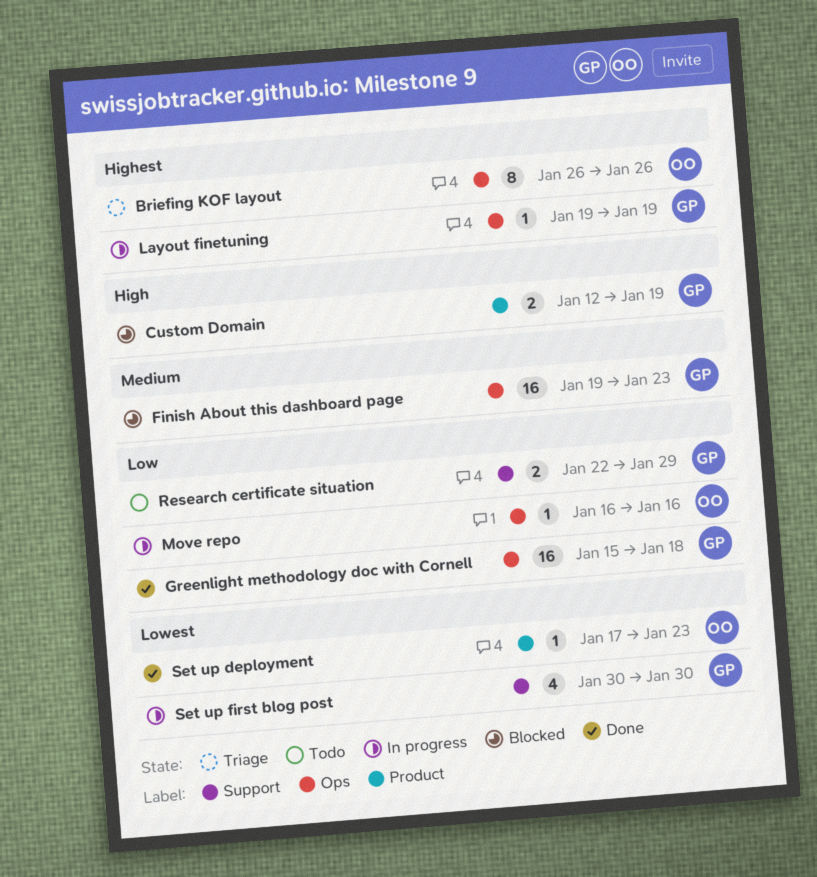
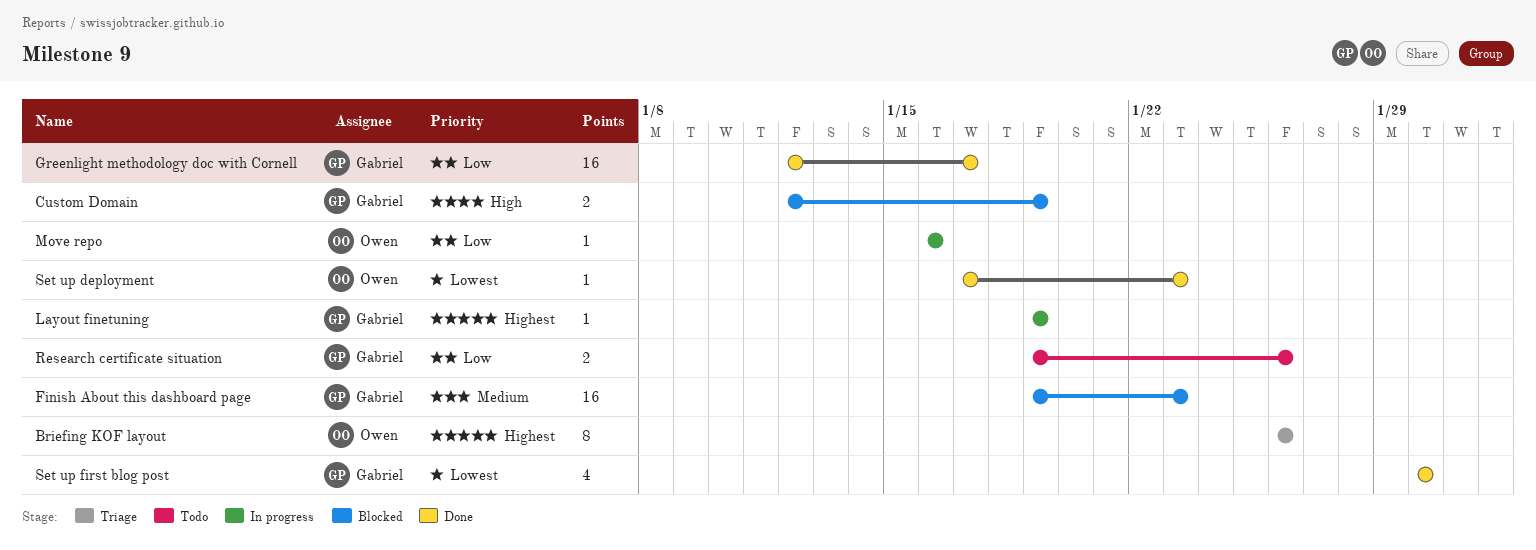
Greenlight methodology doc with Cornell, start: Jan 15 -> Jan 12
Greenlight methodology doc with Cornell, due: Jan 18 -> Jan 17
Research certificate situation, start: Jan 22 -> Jan 19
Research certificate situation, due: Jan 29 -> Jan 26
Set up first blog post, status: In progress -> Done

